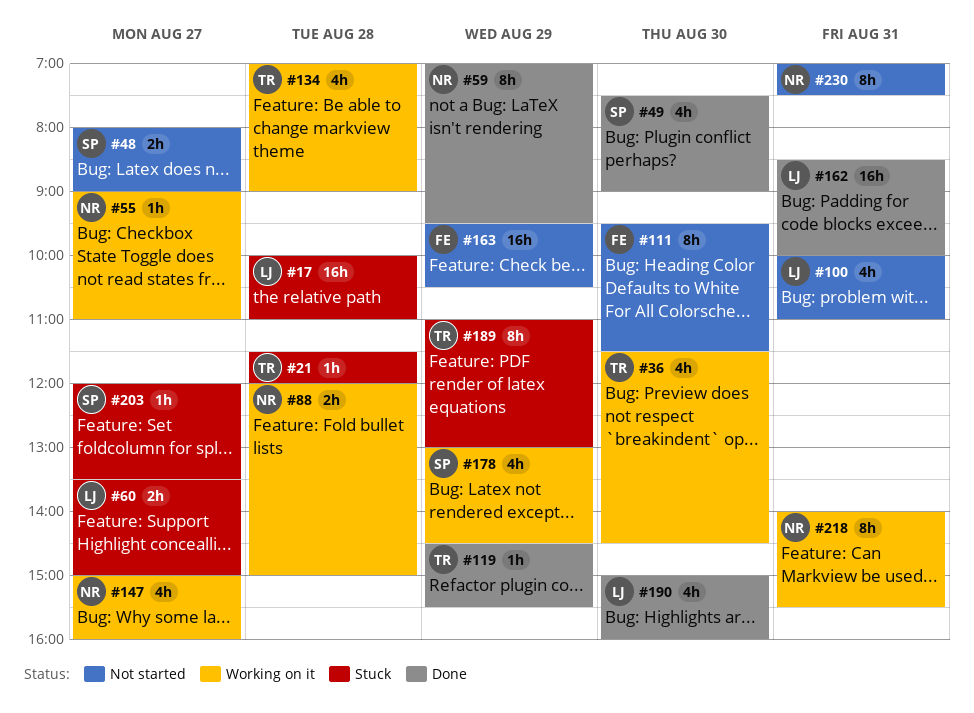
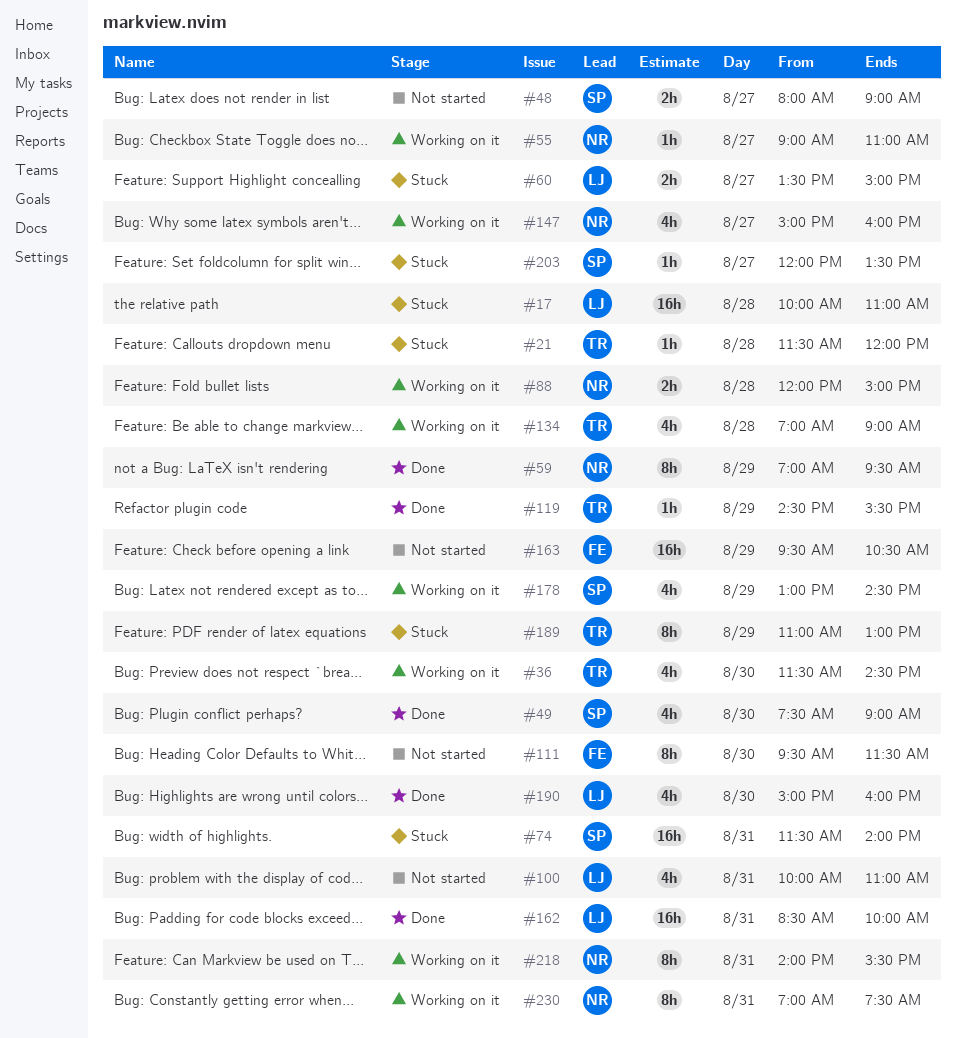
#74: none -> present
#230, status: Not started -> Working on it

